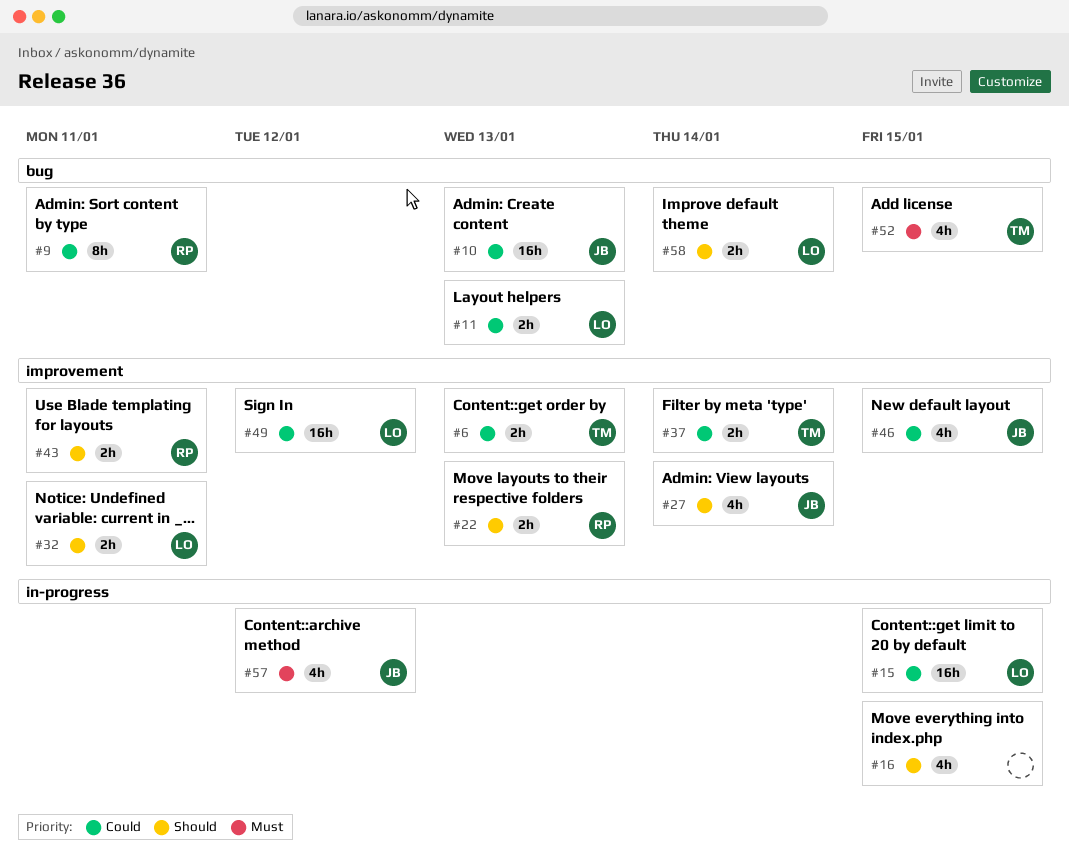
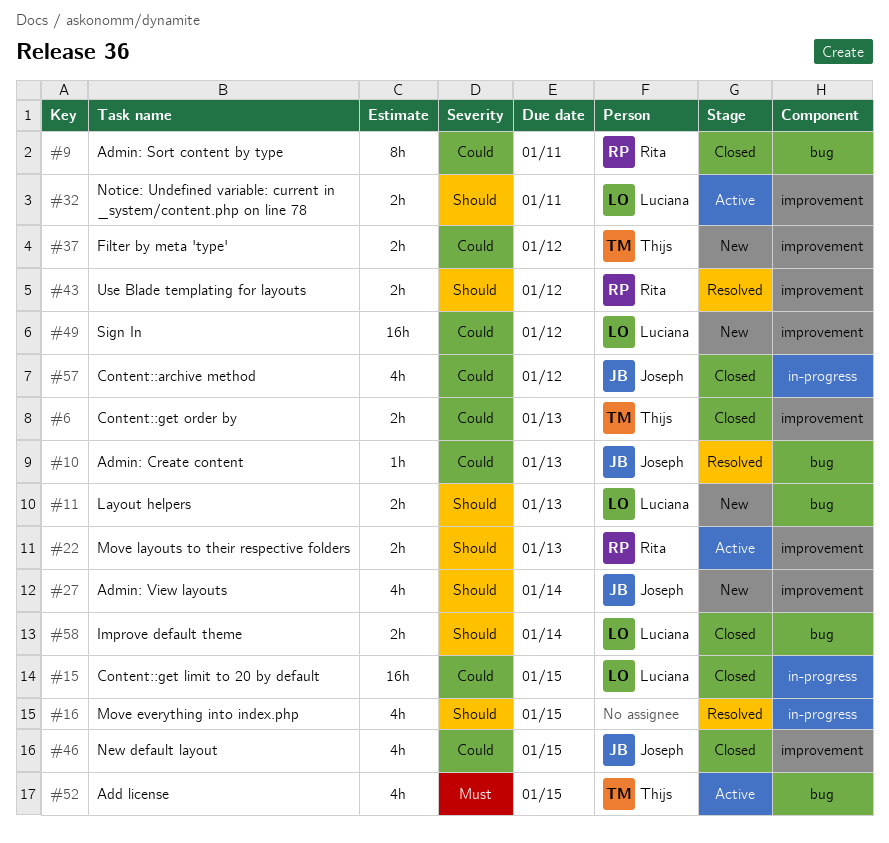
#10, estimate: 16h -> 1h
#11, priority: Could -> Should
#37, due: Jan 14 -> Jan 12
#43, due: Jan 11 -> Jan 12
#57, priority: Must -> Could

